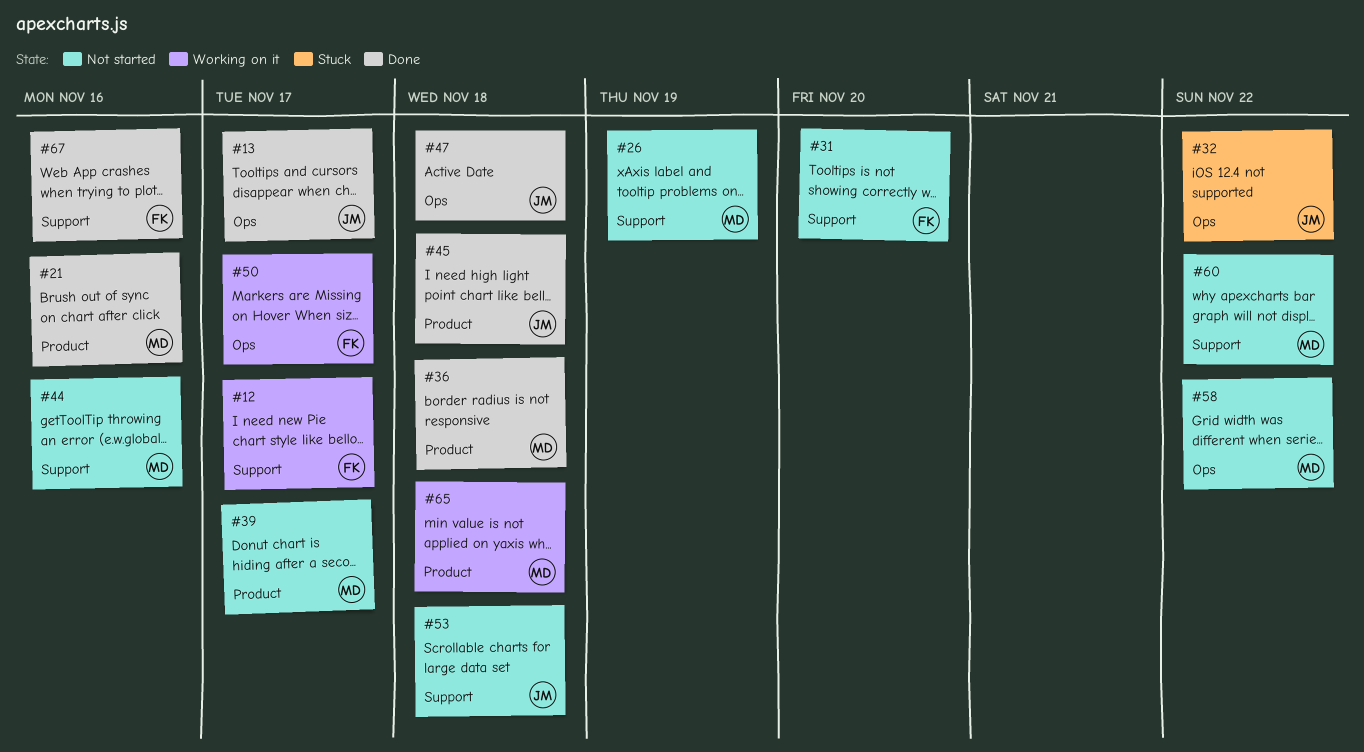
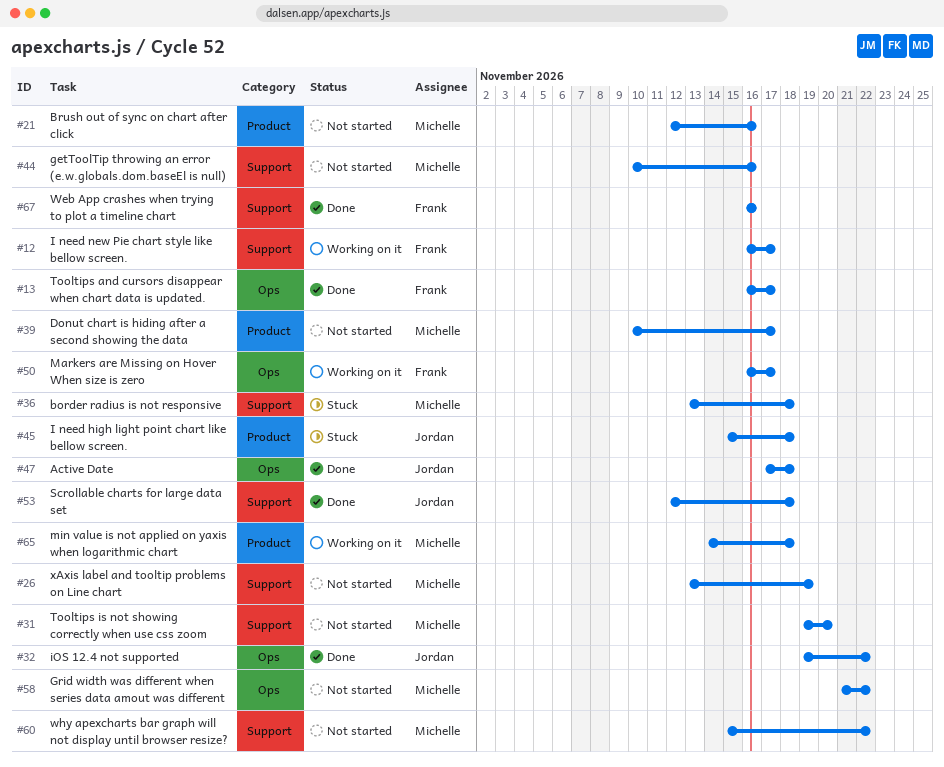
#13, owner: Jordan -> Frank
#21, status: Done -> Not started
#31, owner: Frank -> Michelle
#32, status: Stuck -> Done
#36, status: Done -> Stuck
#36, label: Product -> Support
#45, status: Done -> Stuck
#53, status: Not started -> Done

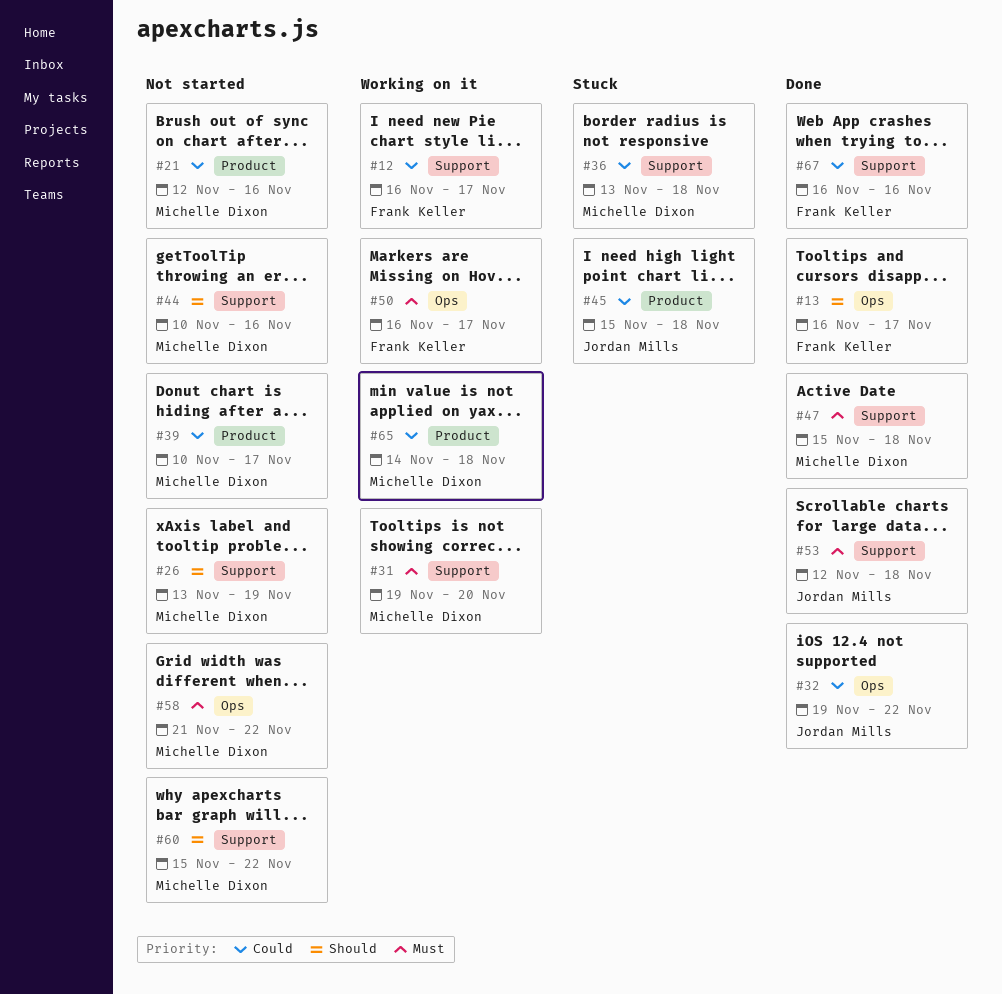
#31, status: Not started -> Working on it
#47, owner: Jordan Mills -> Michelle Dixon
#47, label: Ops -> Support
#47, start: Nov 17 -> Nov 15

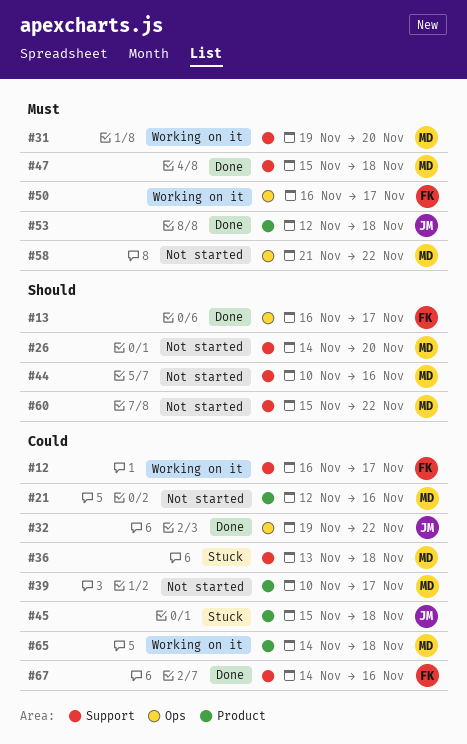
#26, start: Nov 13 -> Nov 14
#26, due: Nov 19 -> Nov 20
#53, label: Support -> Product
#67, start: Nov 16 -> Nov 14

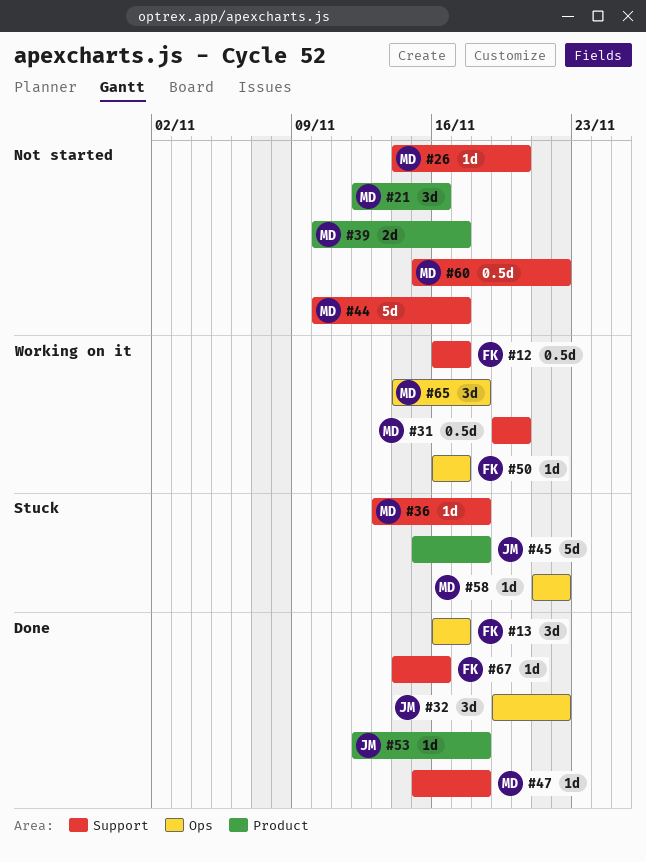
#44, due: Nov 16 -> Nov 17
#58, status: Not started -> Stuck
#65, label: Product -> Ops

